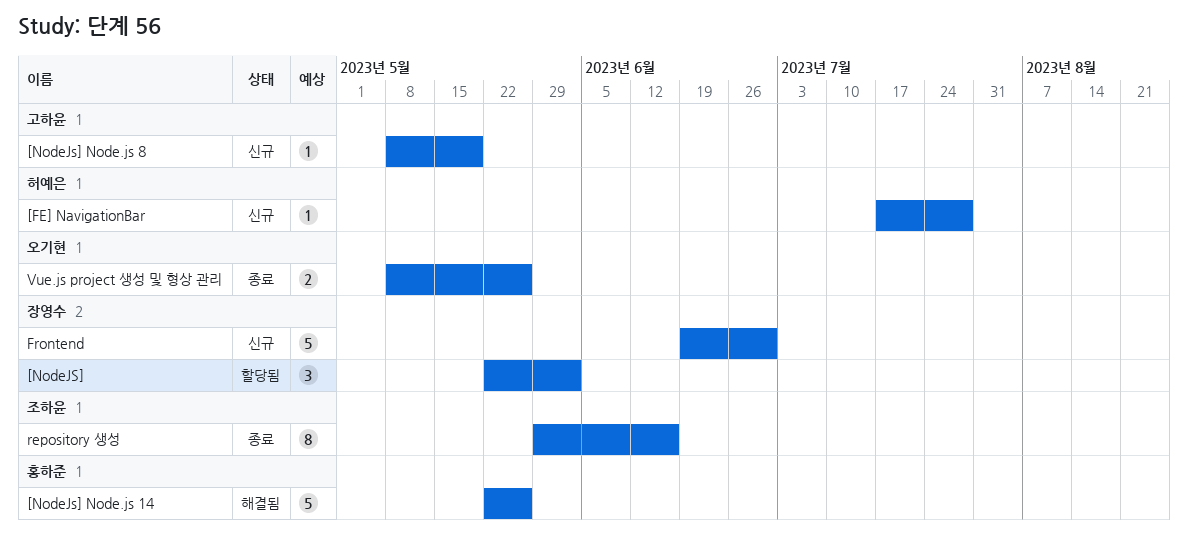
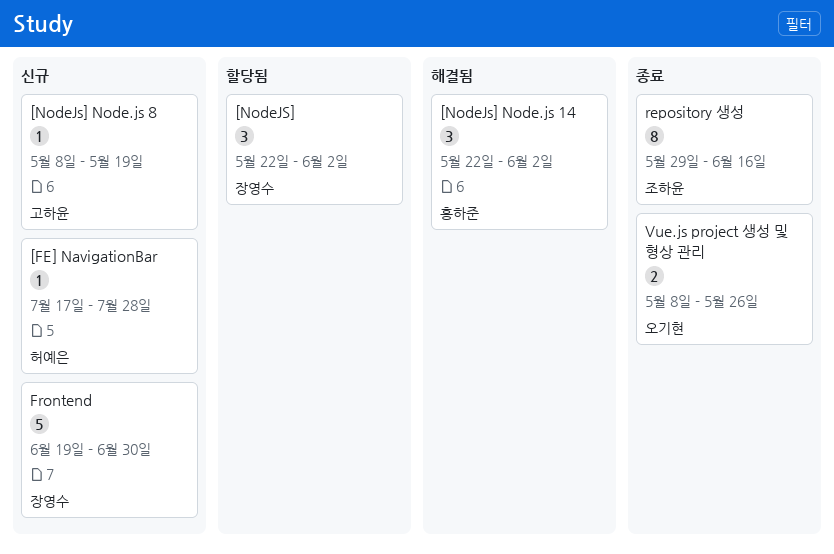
[NodeJs] Node.js 14, estimate: 5 -> 3
[NodeJs] Node.js 14, due: May 26 -> Jun 2

